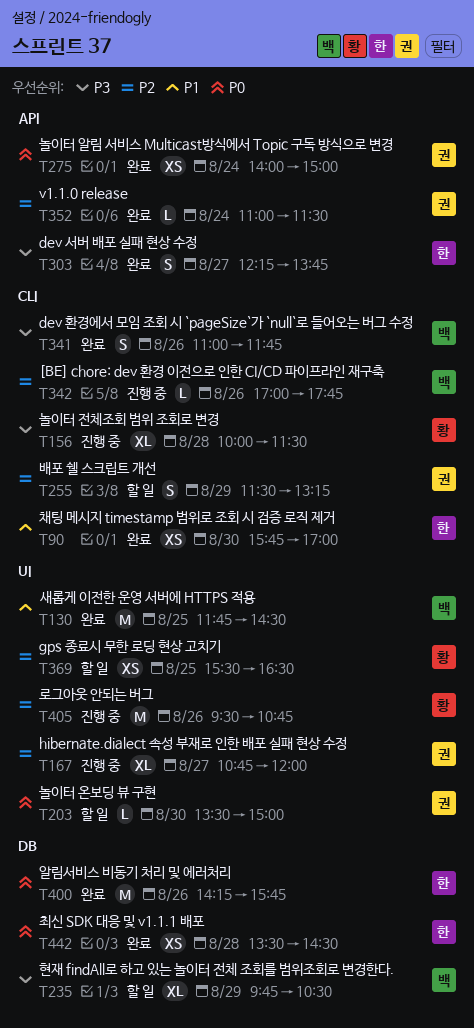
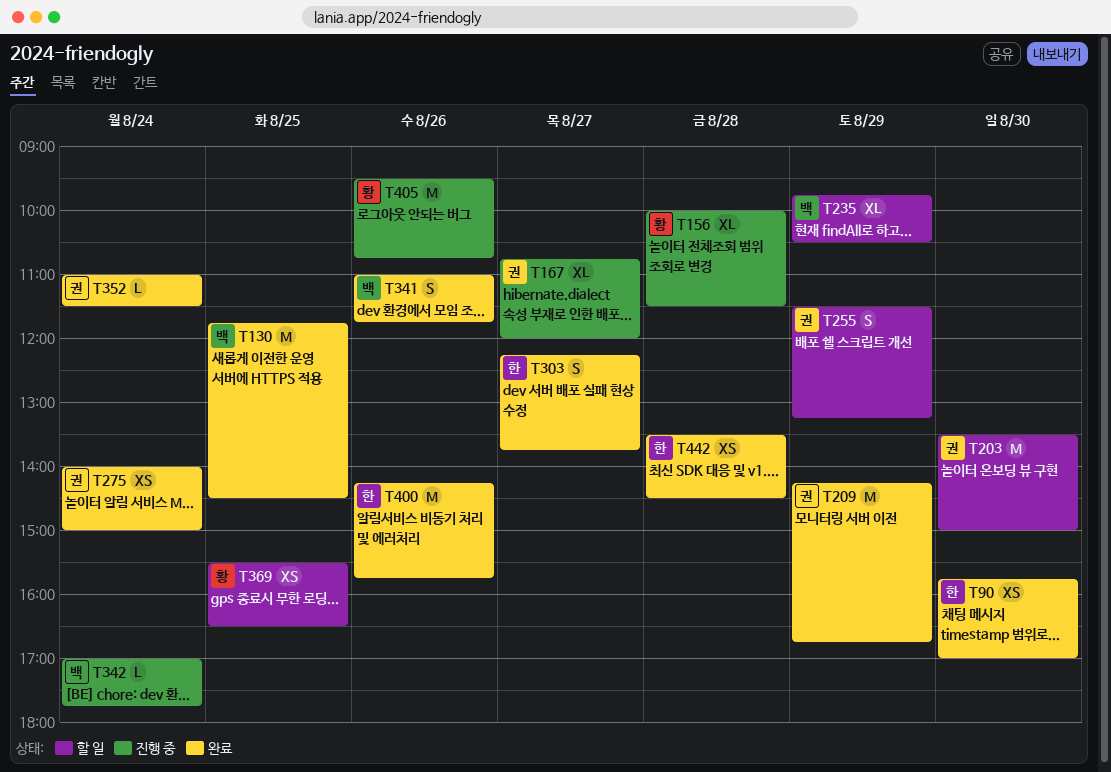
T203, estimate: L -> M
T209: none -> present
T342, day: Aug 26 -> Aug 24

